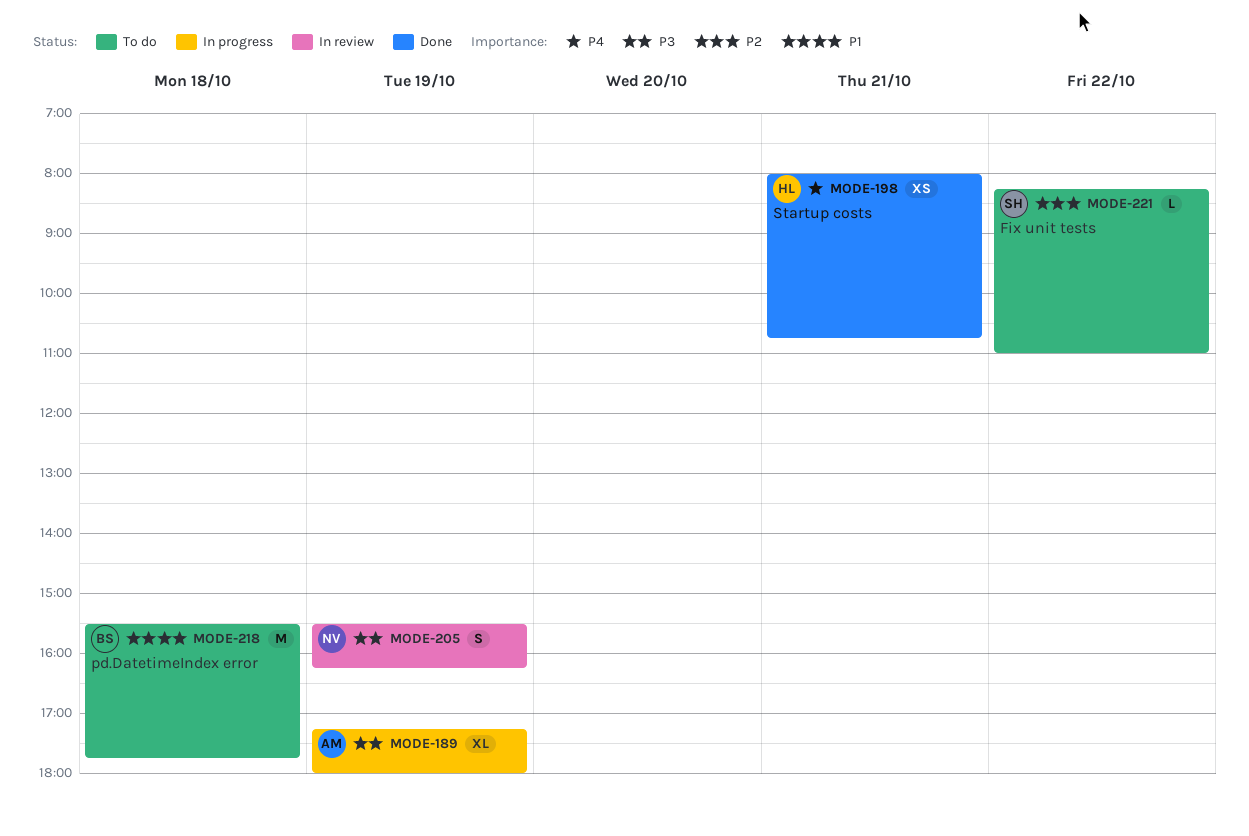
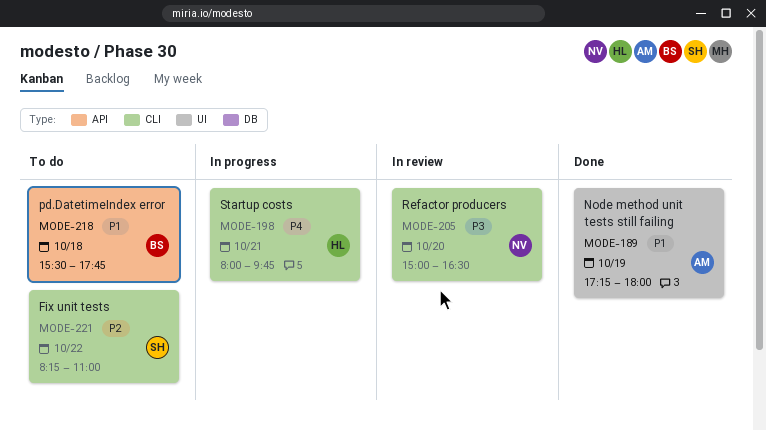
MODE-189, status: In progress -> Done
MODE-189, priority: P3 -> P1
MODE-198, status: Done -> In progress
MODE-198, ends: 10:45 -> 09:45
MODE-205, day: Oct 19 -> Oct 20
MODE-205, begins: 15:30 -> 15:00
MODE-205, ends: 16:15 -> 16:30

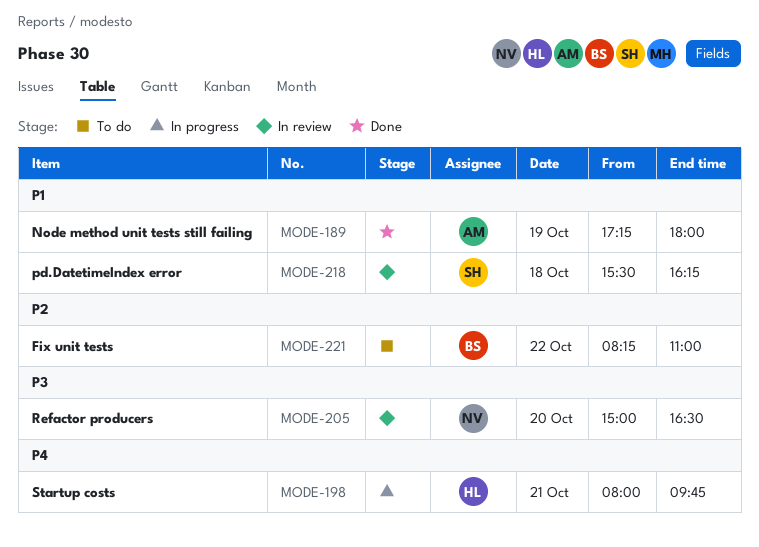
MODE-218, status: To do -> In review
MODE-218, owner: BS -> SH
MODE-218, ends: 17:45 -> 16:15
MODE-221, owner: SH -> BS

